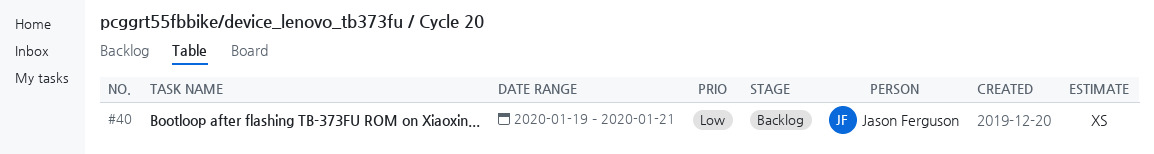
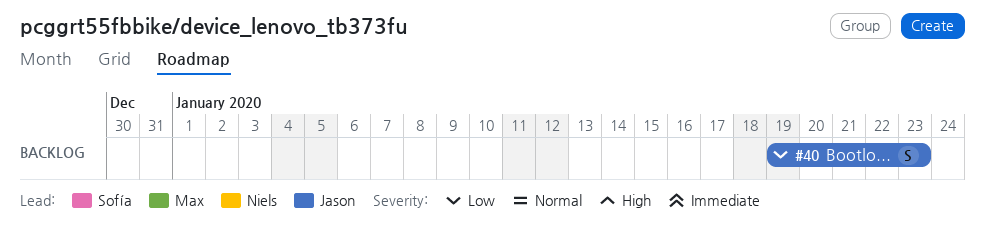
#40, estimate: XS -> S
#40, due: Jan 21 -> Jan 23

